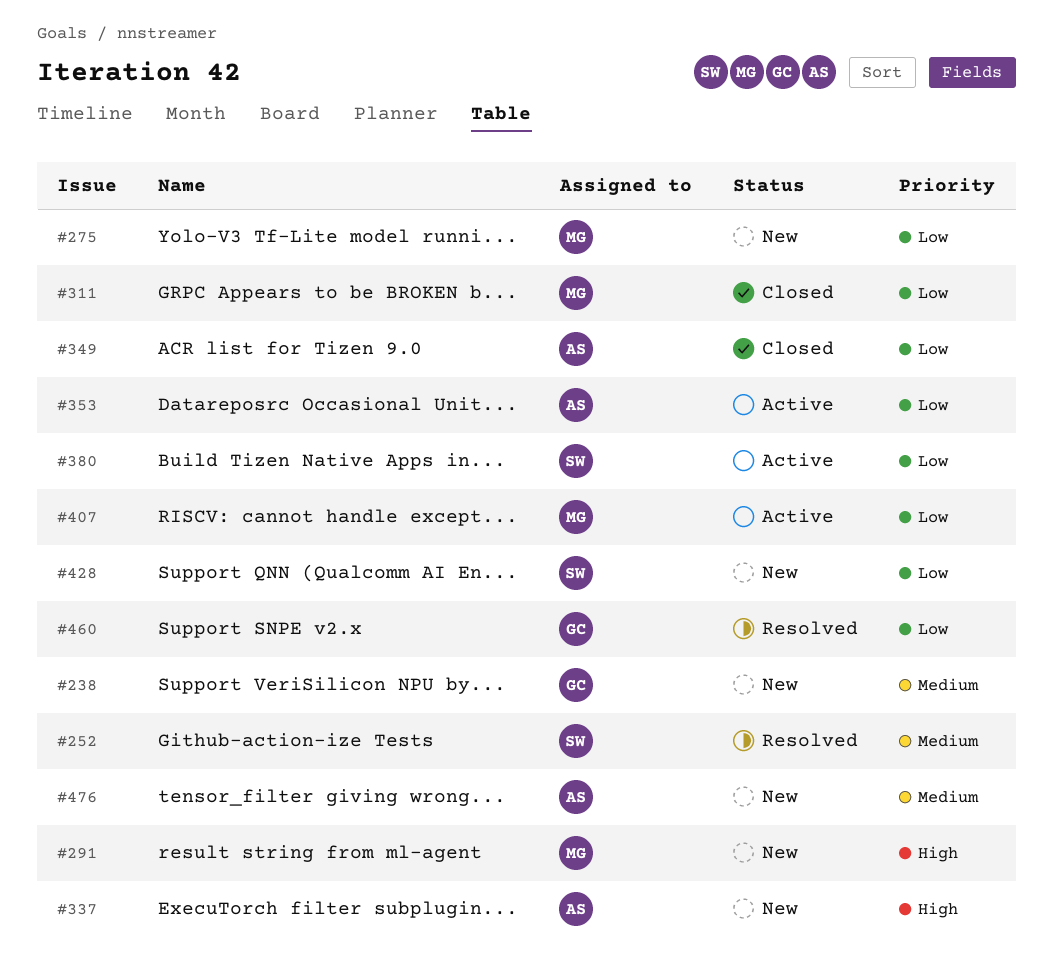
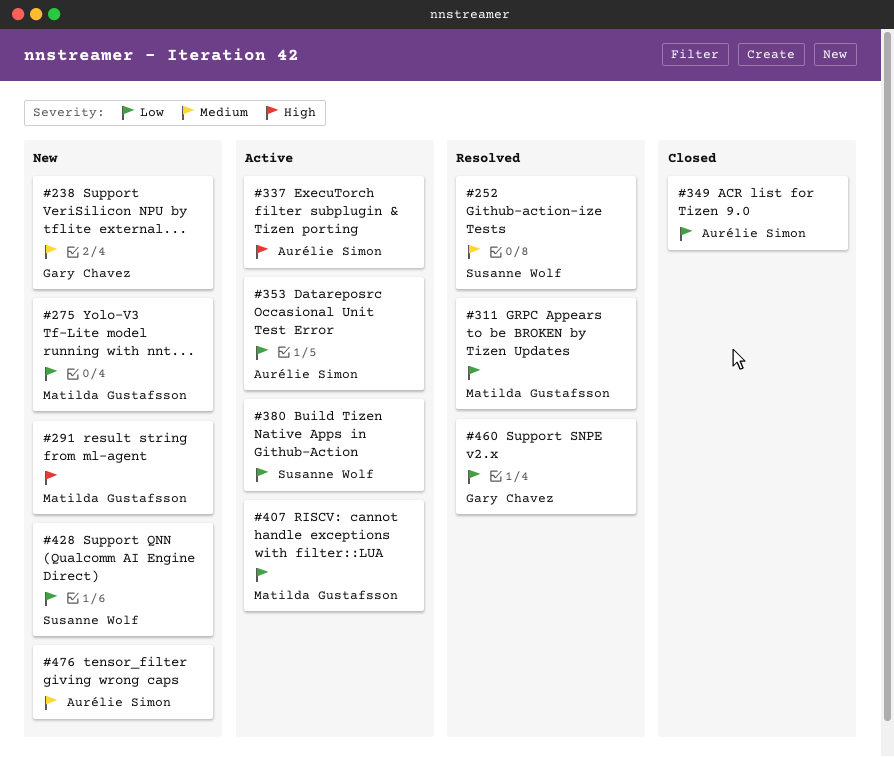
#311, status: Closed -> Resolved
#337, status: New -> Active

